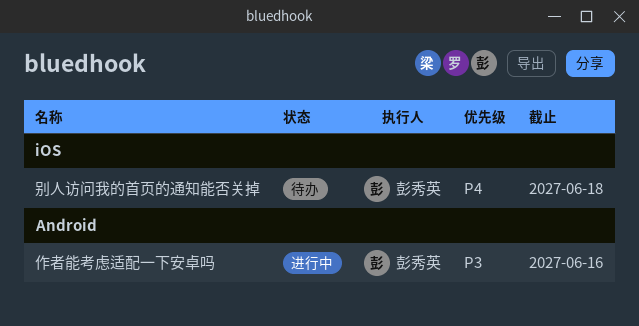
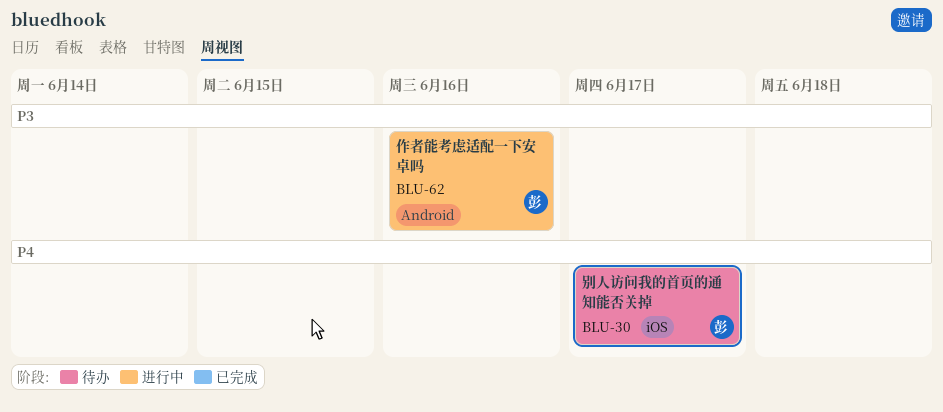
别人访问我的首页的通知能否关掉, due: Jun 18 -> Jun 17

